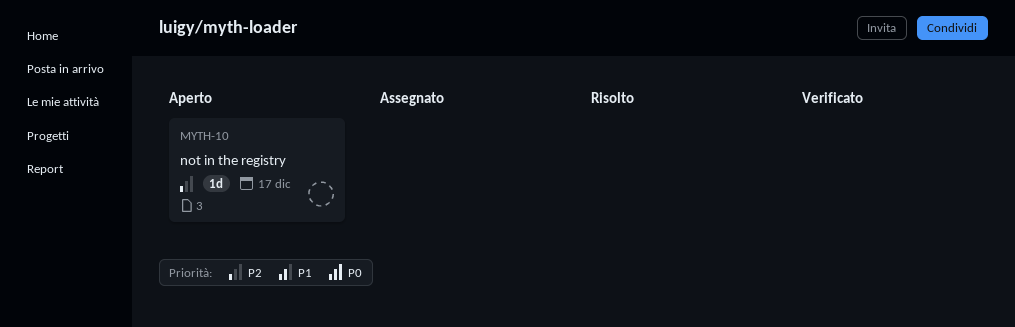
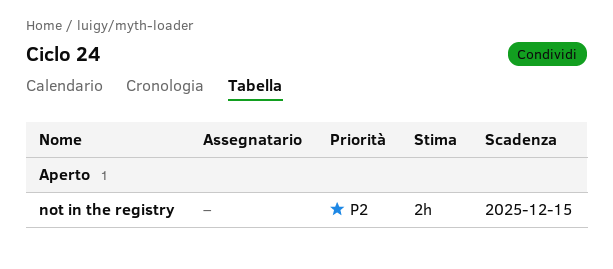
not in the registry, estimate: 1d -> 2h
not in the registry, due: Dec 17 -> Dec 15

